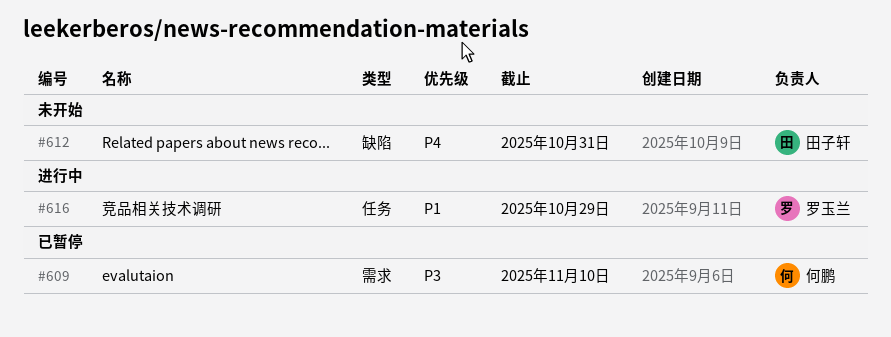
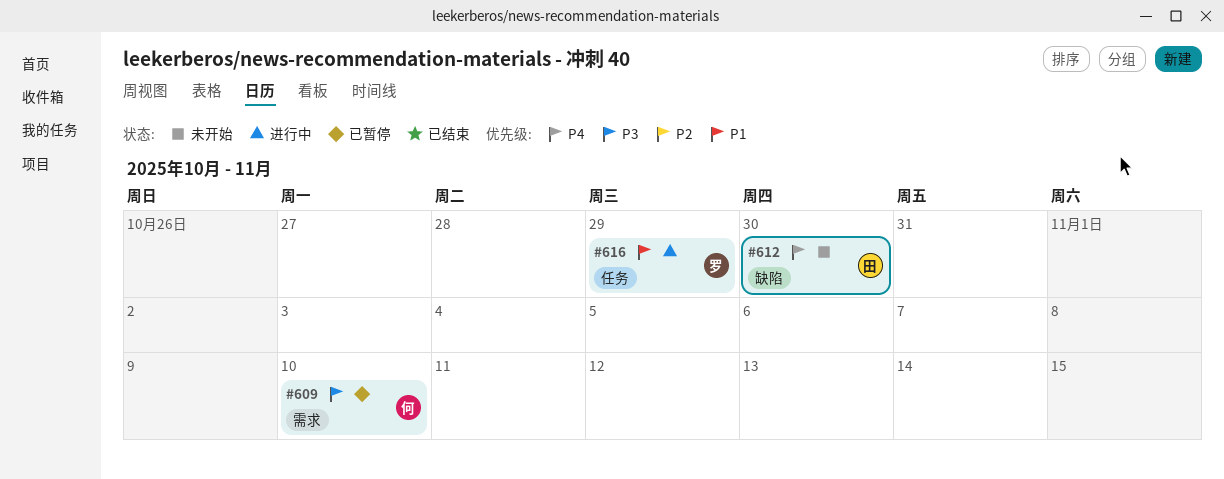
#612, due: Oct 31 -> Oct 30

